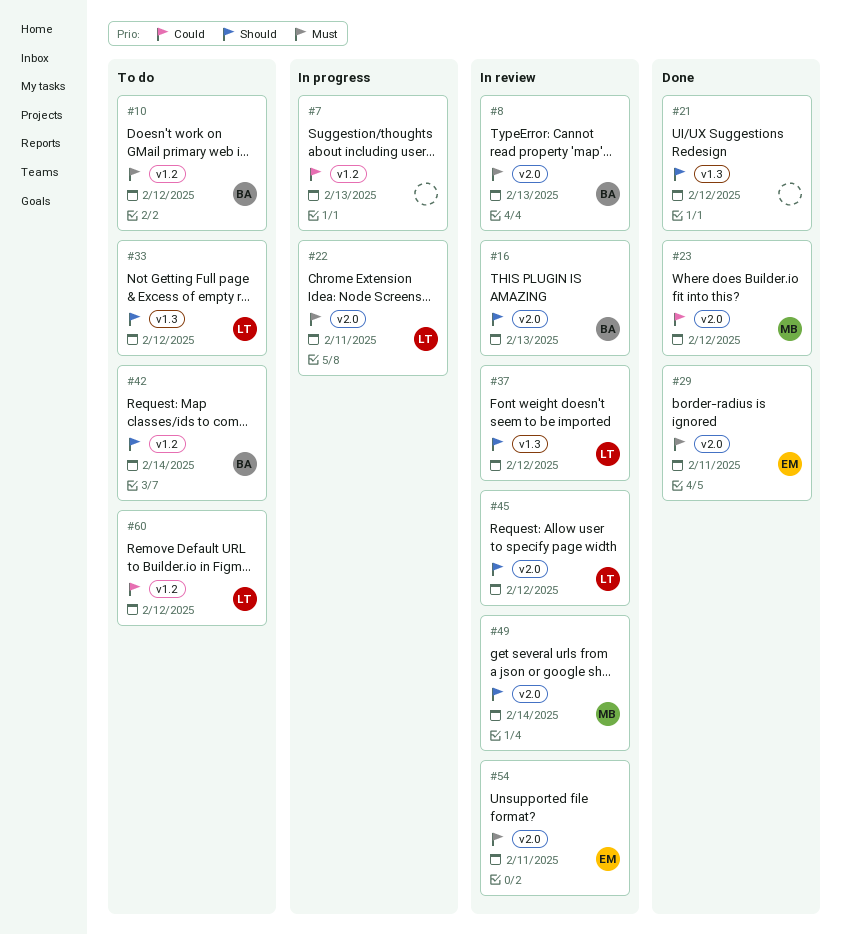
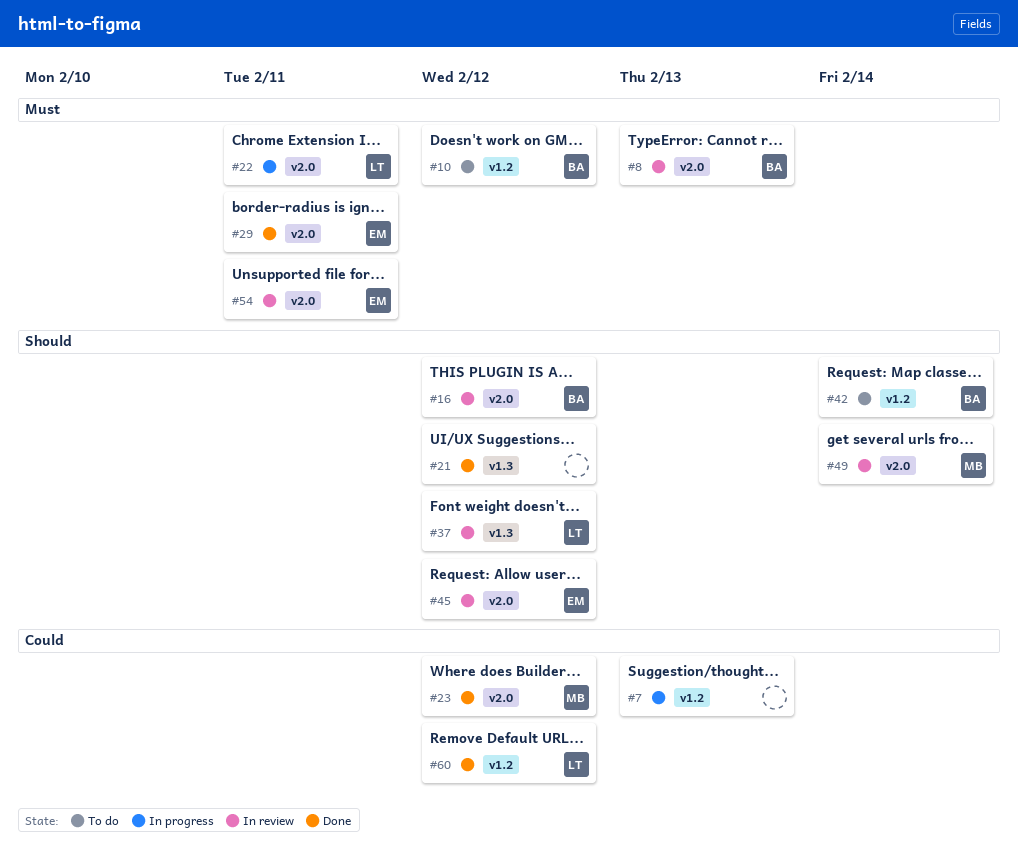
#16, due: Feb 13 -> Feb 12
#33: present -> none
#45, owner: LT -> EM
#60, status: To do -> Done

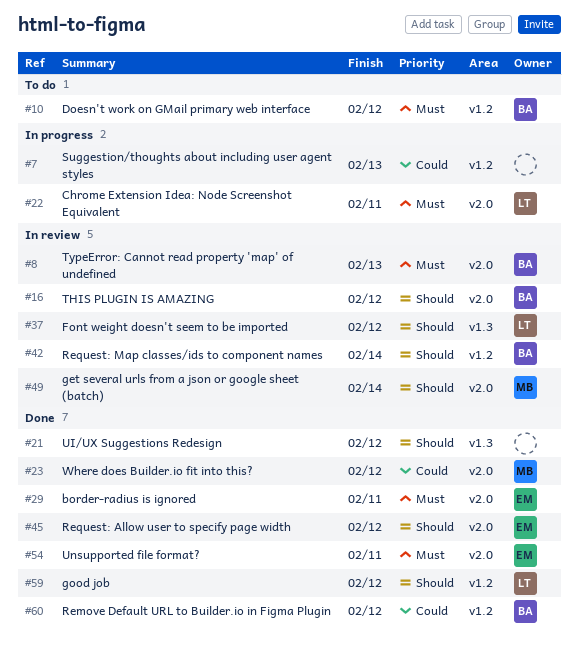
#42, status: To do -> In review
#45, status: In review -> Done
#54, status: In review -> Done
#59: none -> present
#60, owner: LT -> BA

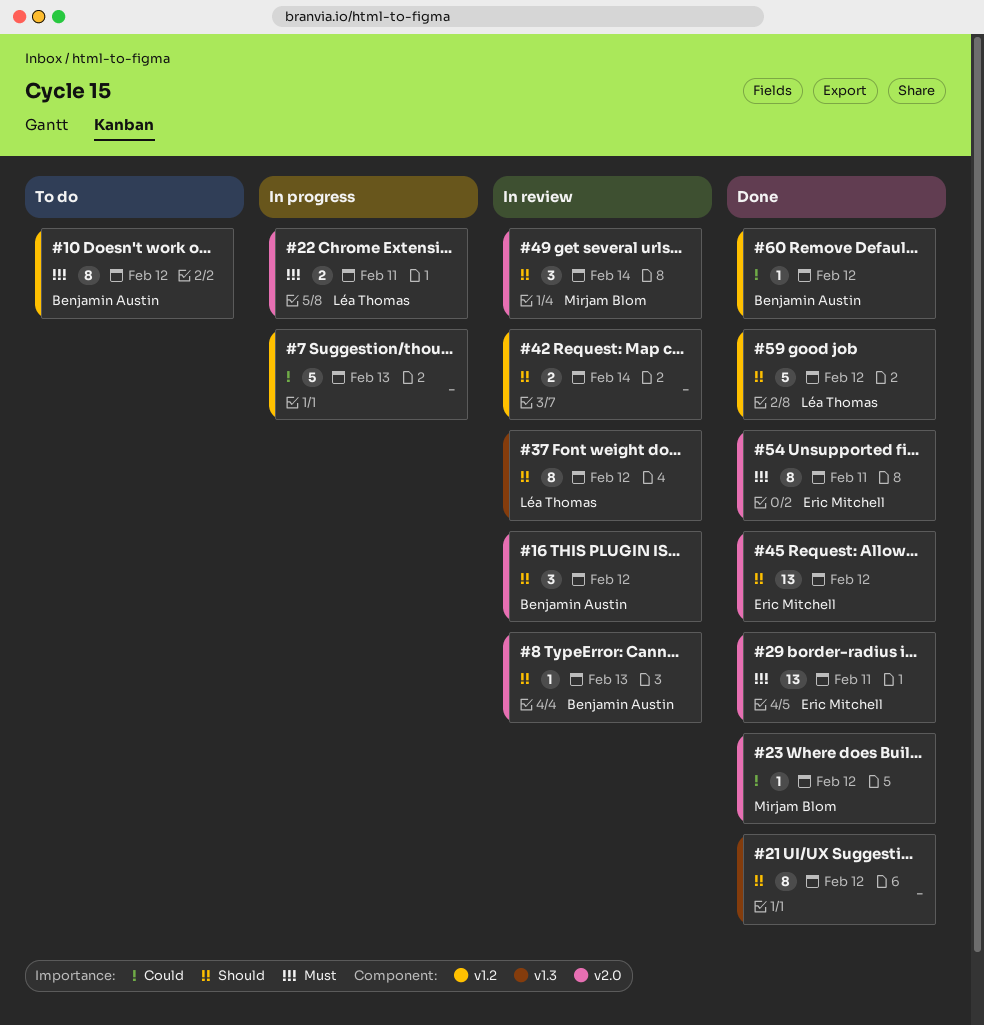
#8, priority: Must -> Should
#42, owner: Benjamin Austin -> none

